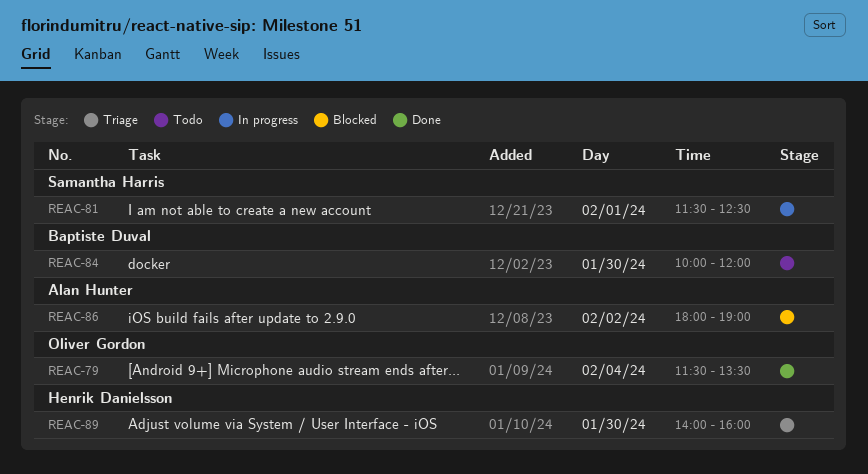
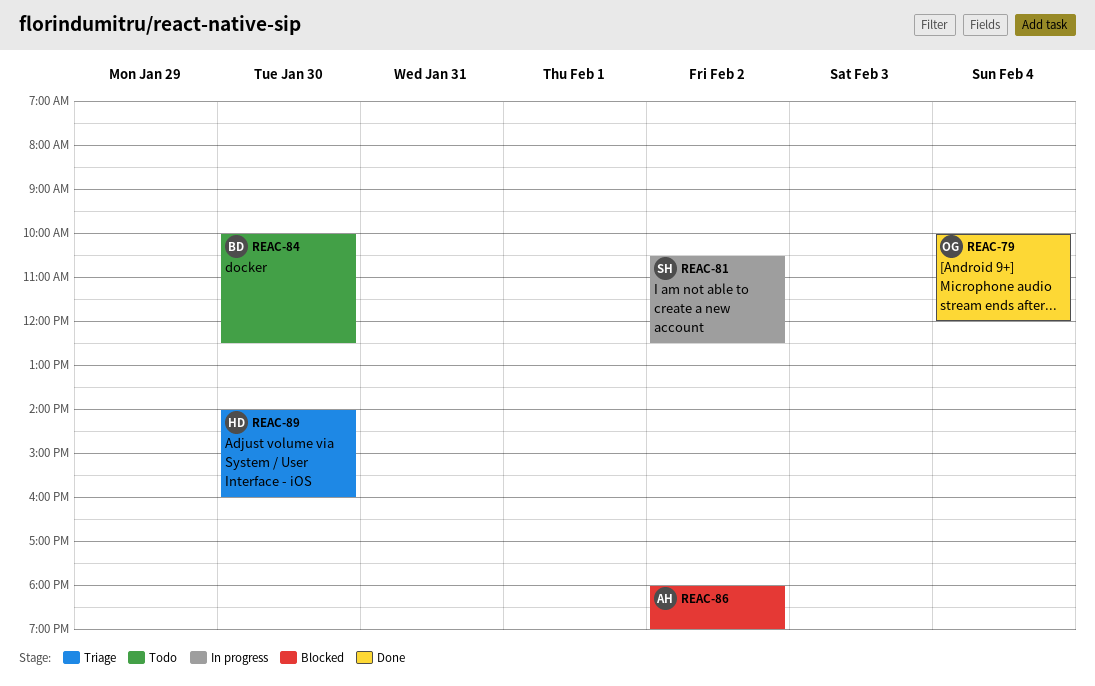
REAC-79, begins: 11:30 -> 10:00
REAC-79, ends: 13:30 -> 12:00
REAC-81, day: Feb 1 -> Feb 2
REAC-81, begins: 11:30 -> 10:30
REAC-84, ends: 12:00 -> 12:30

